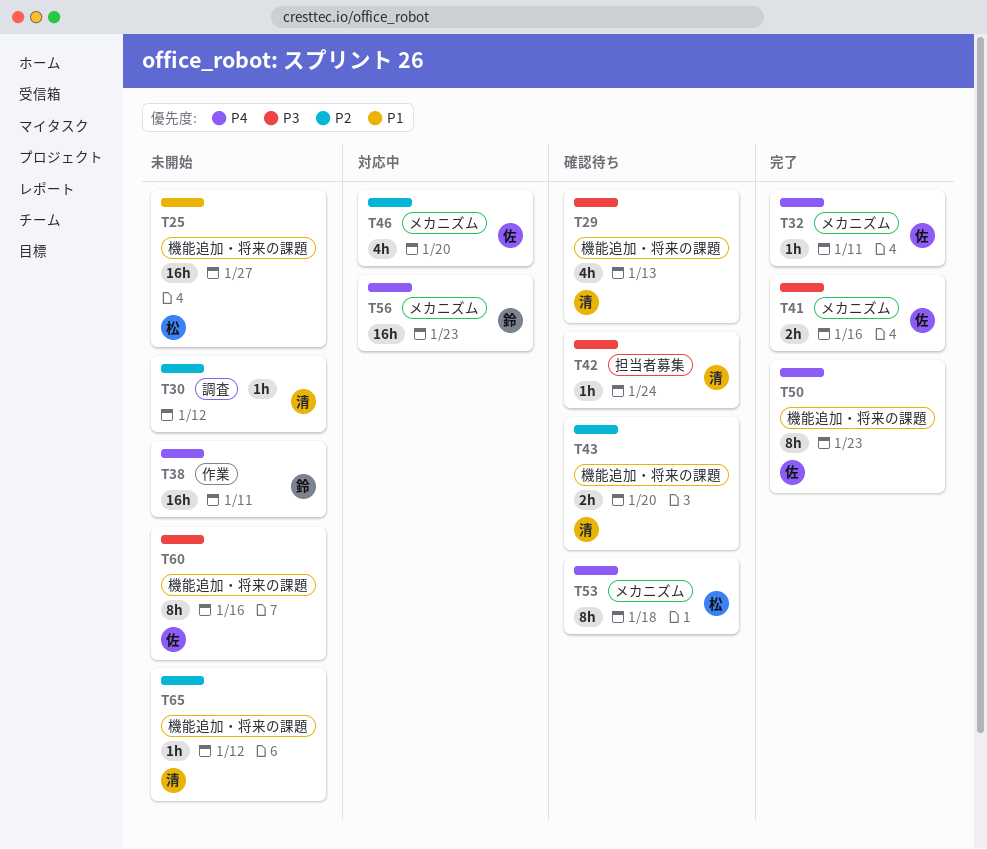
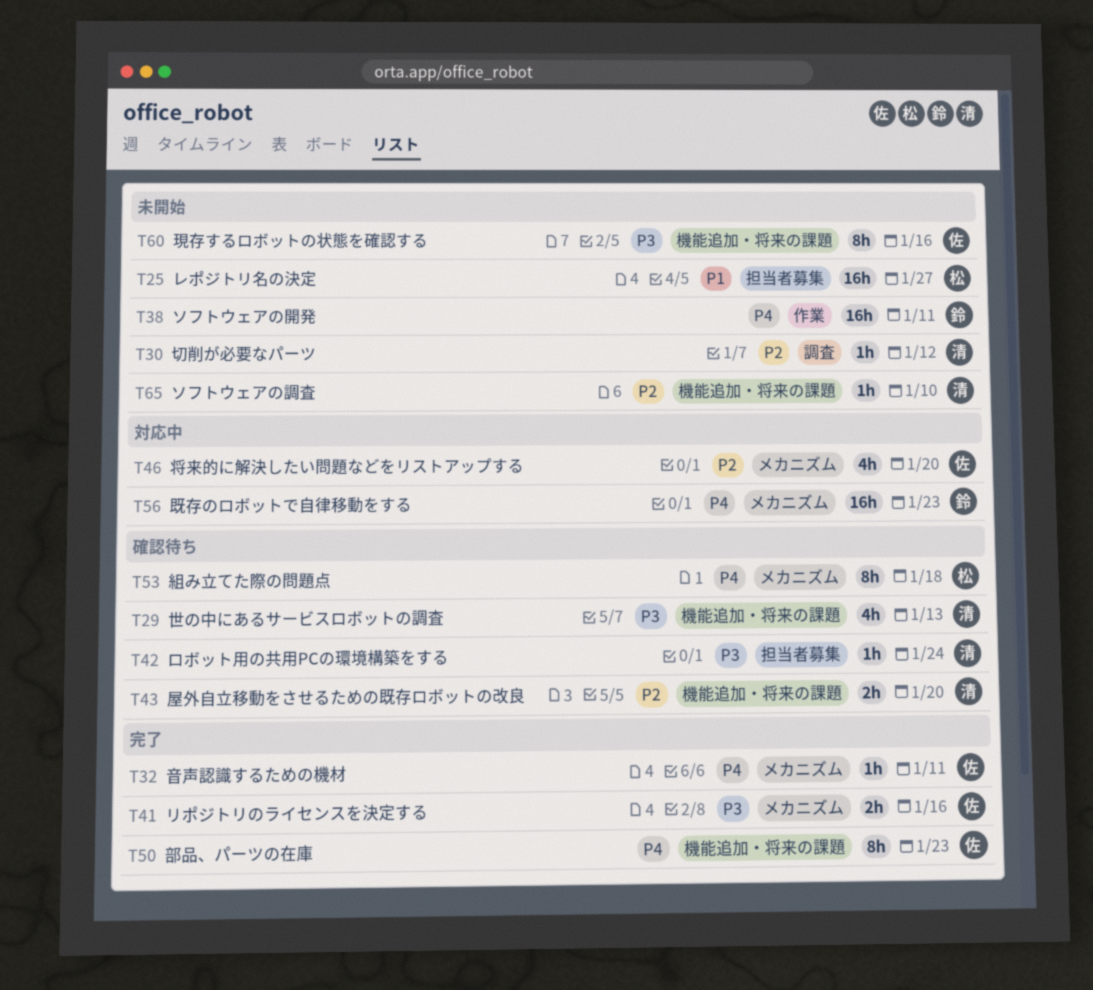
T25, label: 機能追加・将来の課題 -> 担当者募集
T65, due: Jan 12 -> Jan 10

